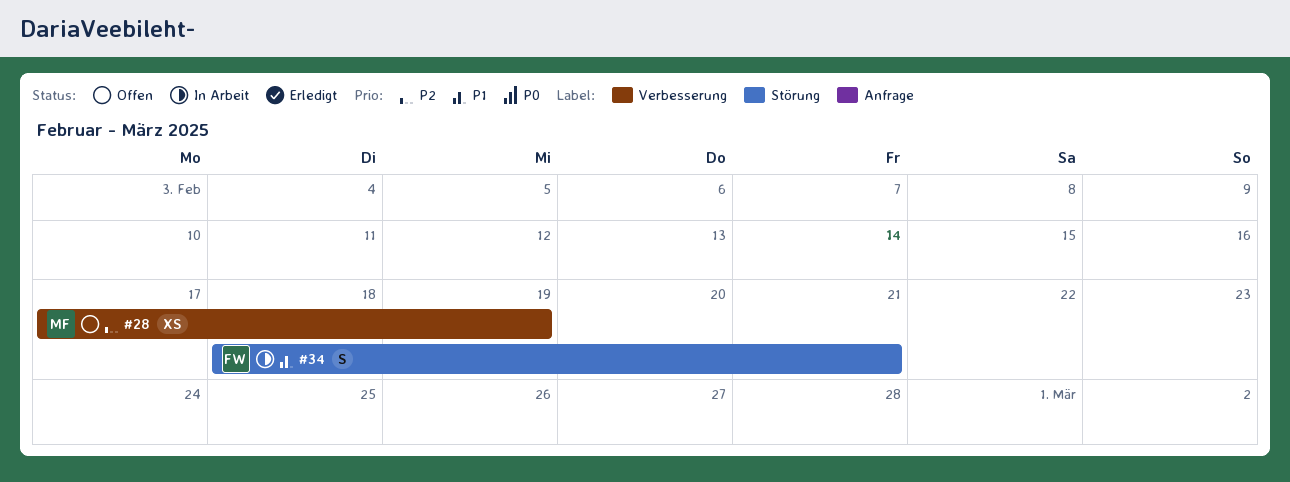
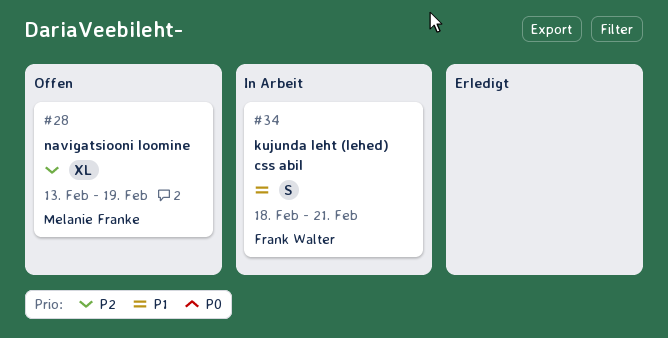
#28, estimate: XS -> XL
#28, start: Feb 17 -> Feb 13

